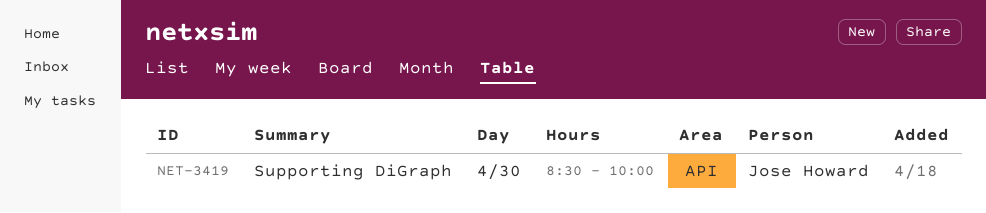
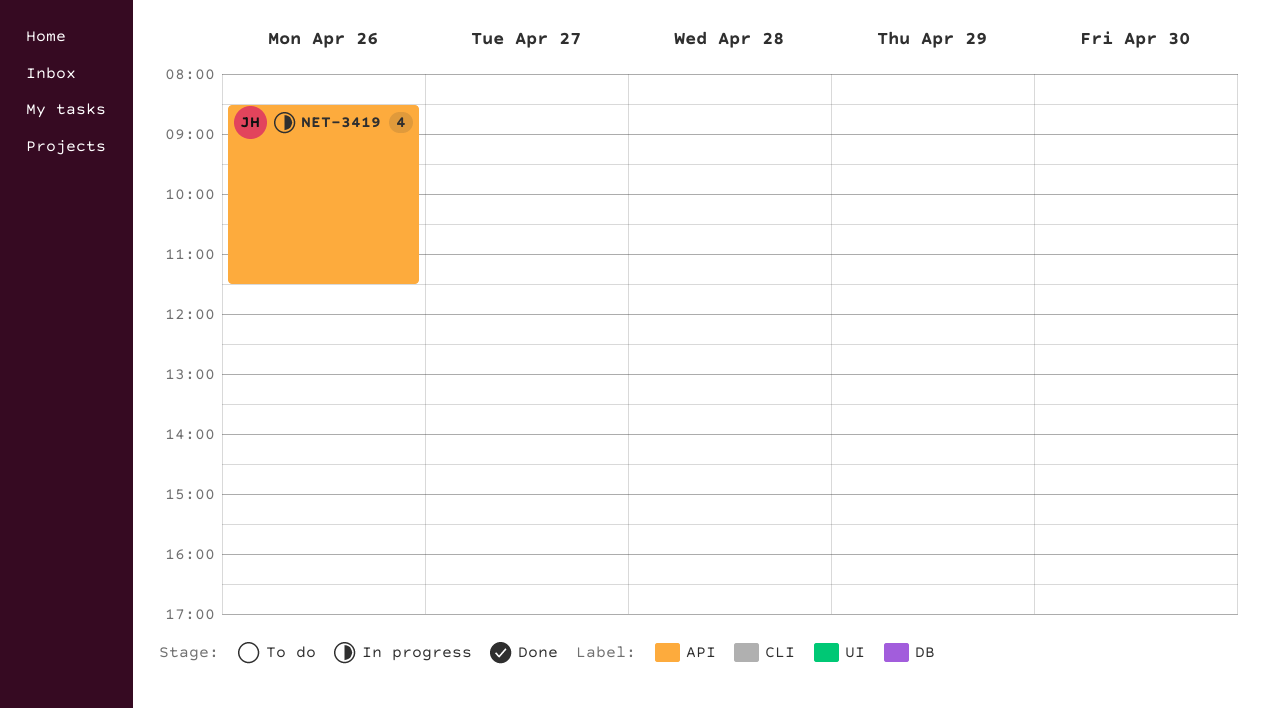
NET-3419, day: Apr 30 -> Apr 26
NET-3419, ends: 10:00 -> 11:30

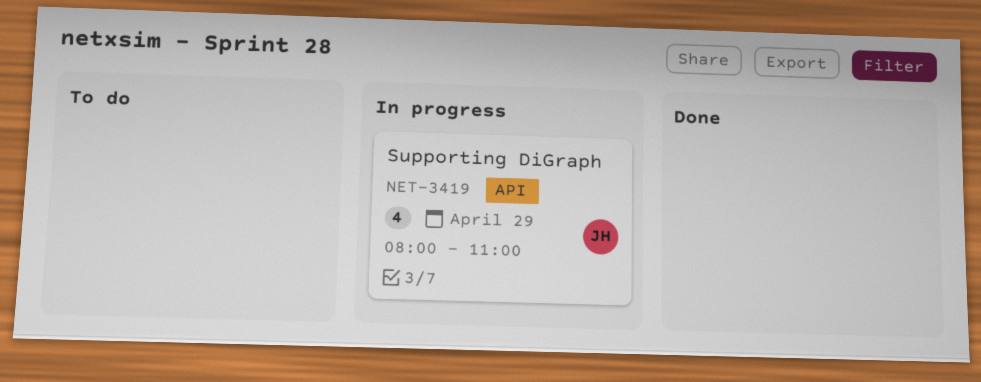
NET-3419, day: Apr 26 -> Apr 29
NET-3419, begins: 08:30 -> 08:00
NET-3419, ends: 11:30 -> 11:00

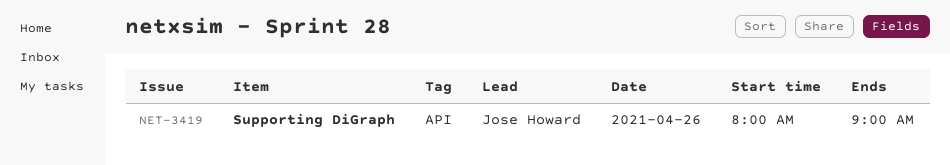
NET-3419, day: Apr 29 -> Apr 26
NET-3419, ends: 11:00 -> 09:00

